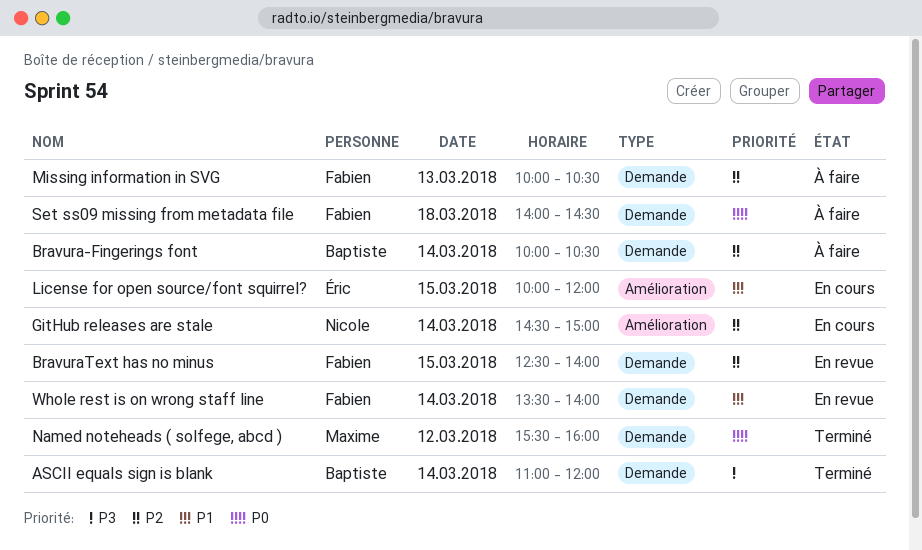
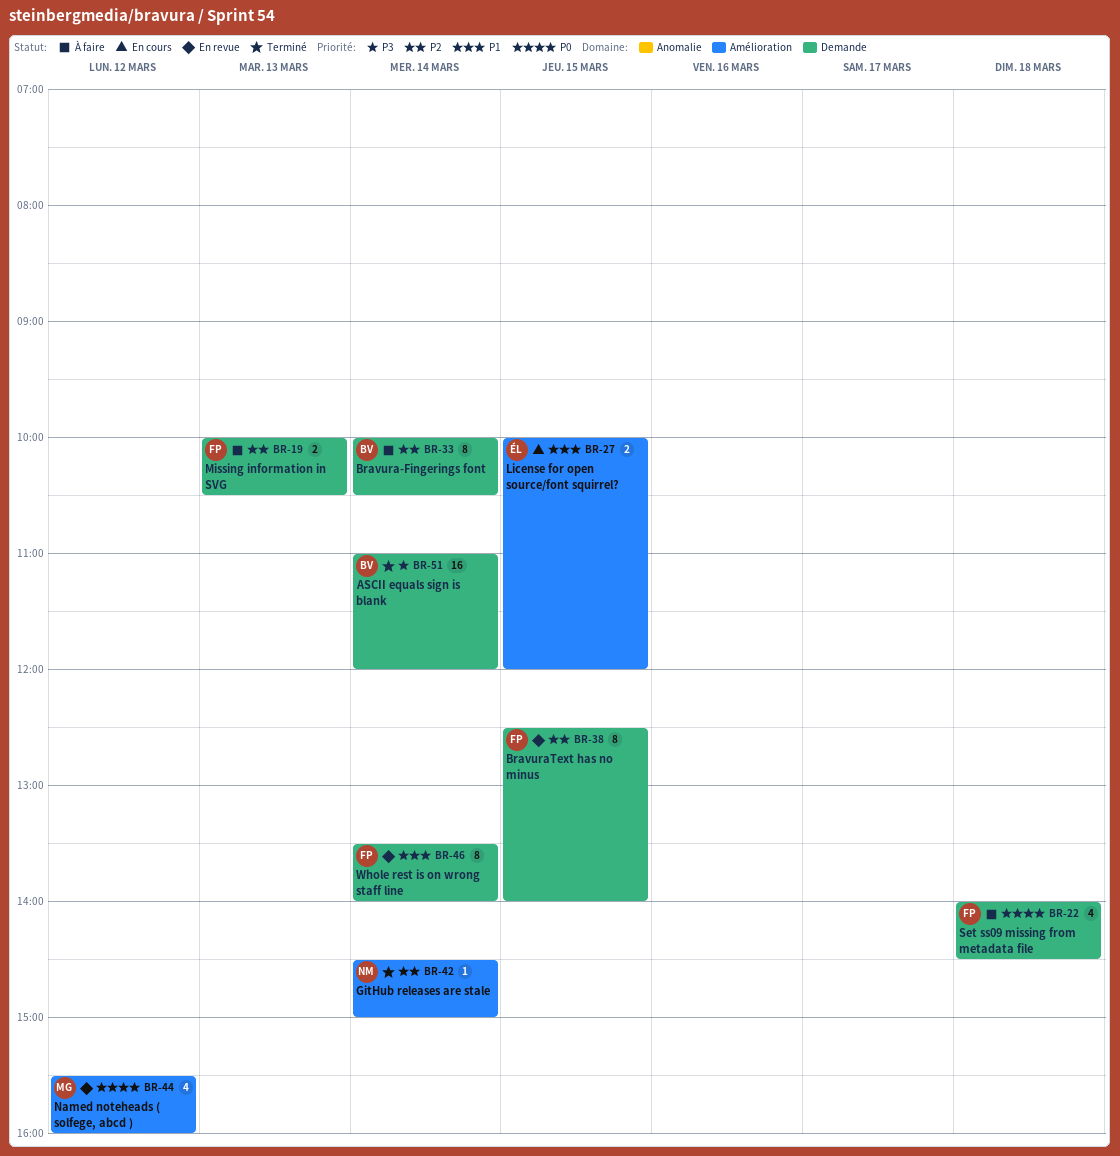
GitHub releases are stale, status: En cours -> Terminé
Named noteheads ( solfege, abcd ), status: Terminé -> En revue
Named noteheads ( solfege, abcd ), label: Demande -> Amélioration

